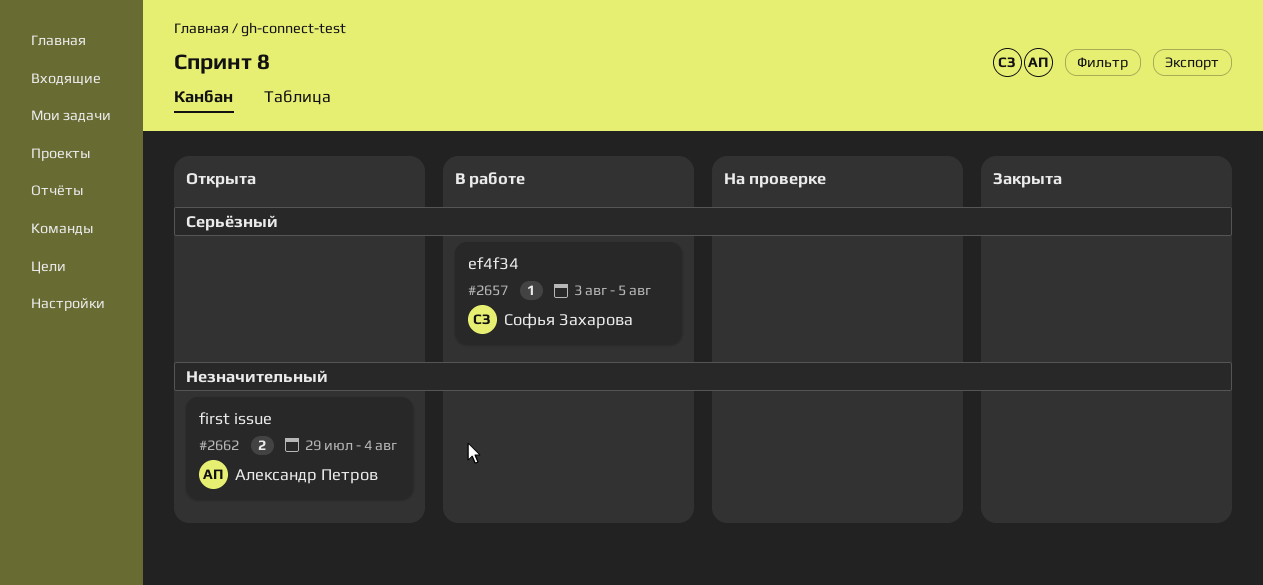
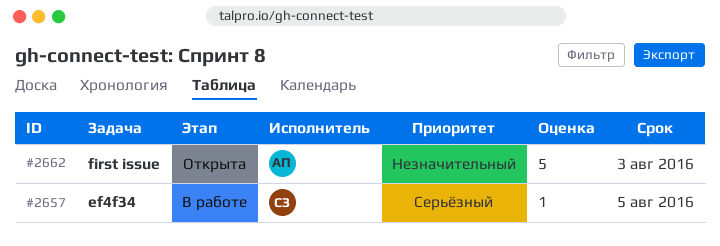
#2662, estimate: 2 -> 5
#2662, due: Aug 4 -> Aug 3

